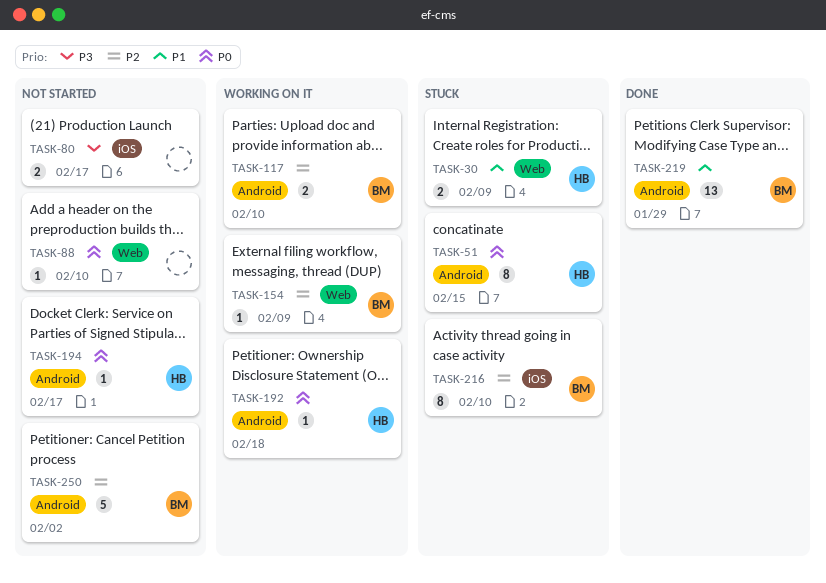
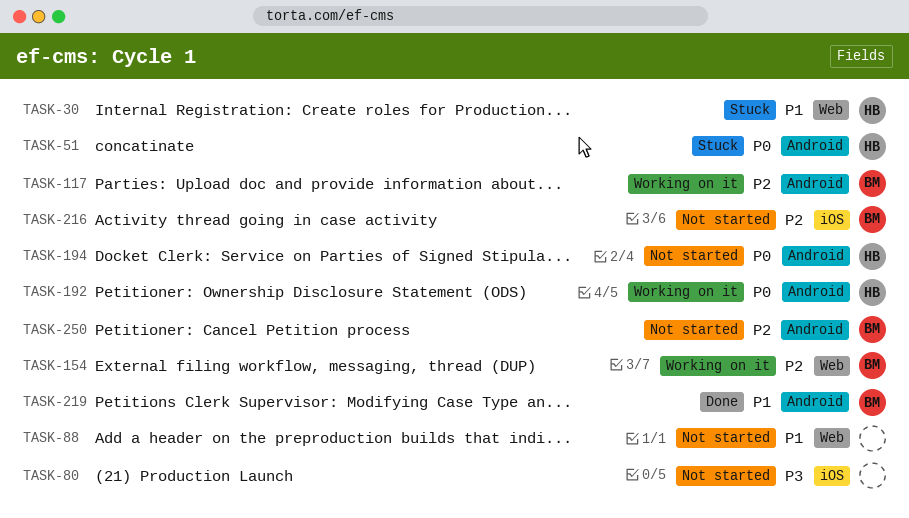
TASK-88, priority: P0 -> P1
TASK-216, status: Stuck -> Not started

